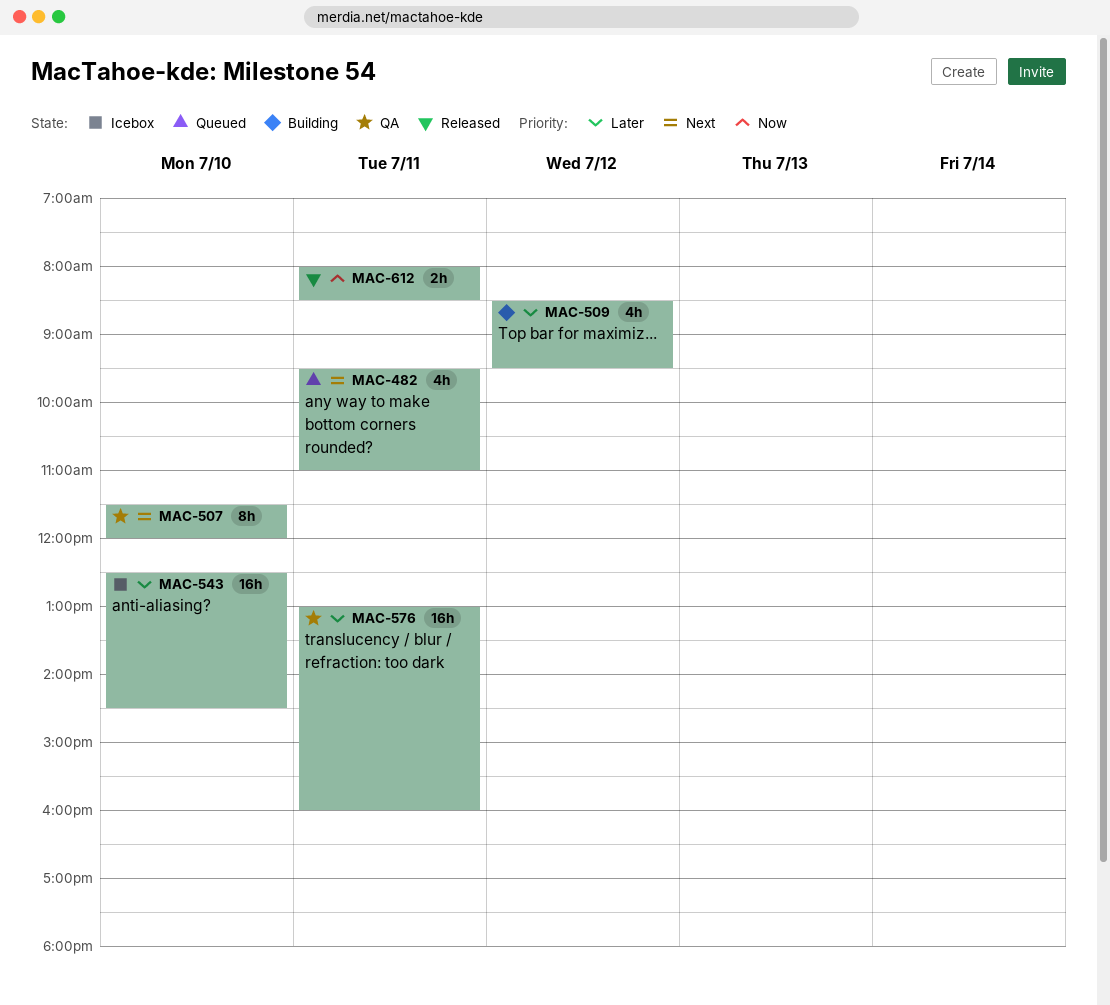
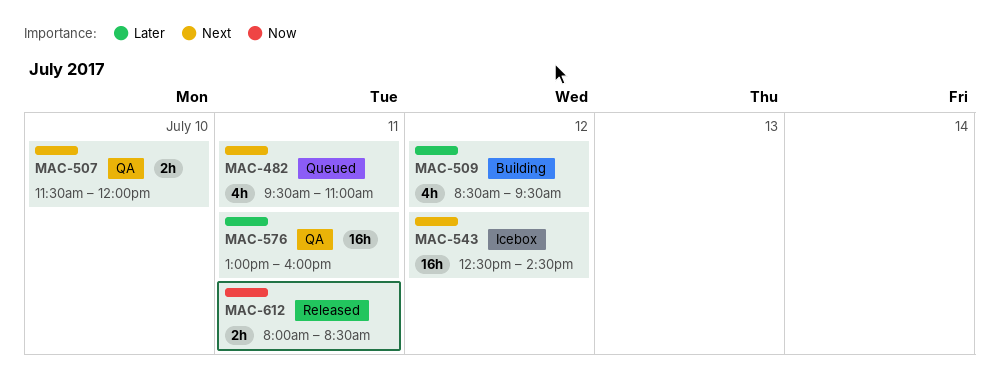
MAC-507, estimate: 8h -> 2h
MAC-543, priority: Later -> Next
MAC-543, day: Jul 10 -> Jul 12

